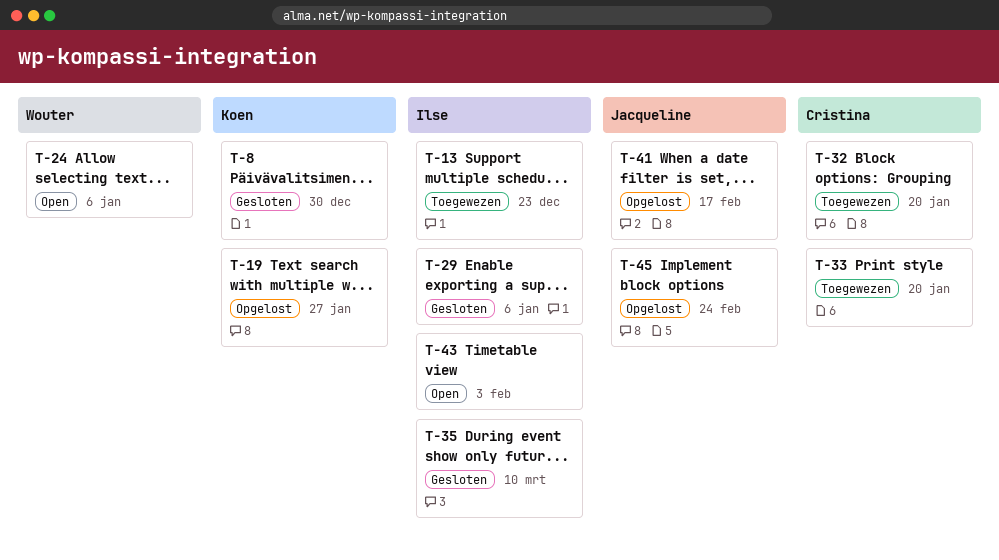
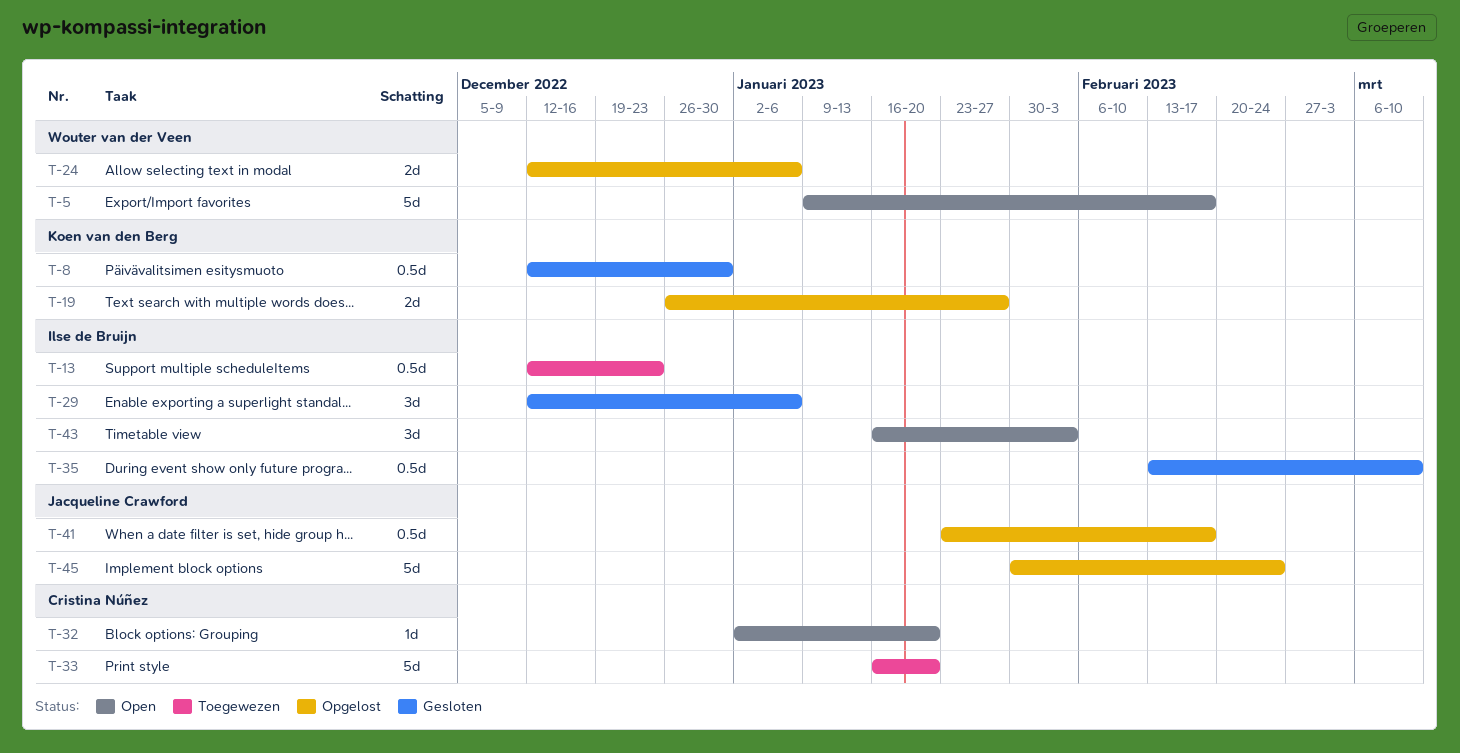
T-5: none -> present
T-24, status: Open -> Opgelost
T-32, status: Toegewezen -> Open

